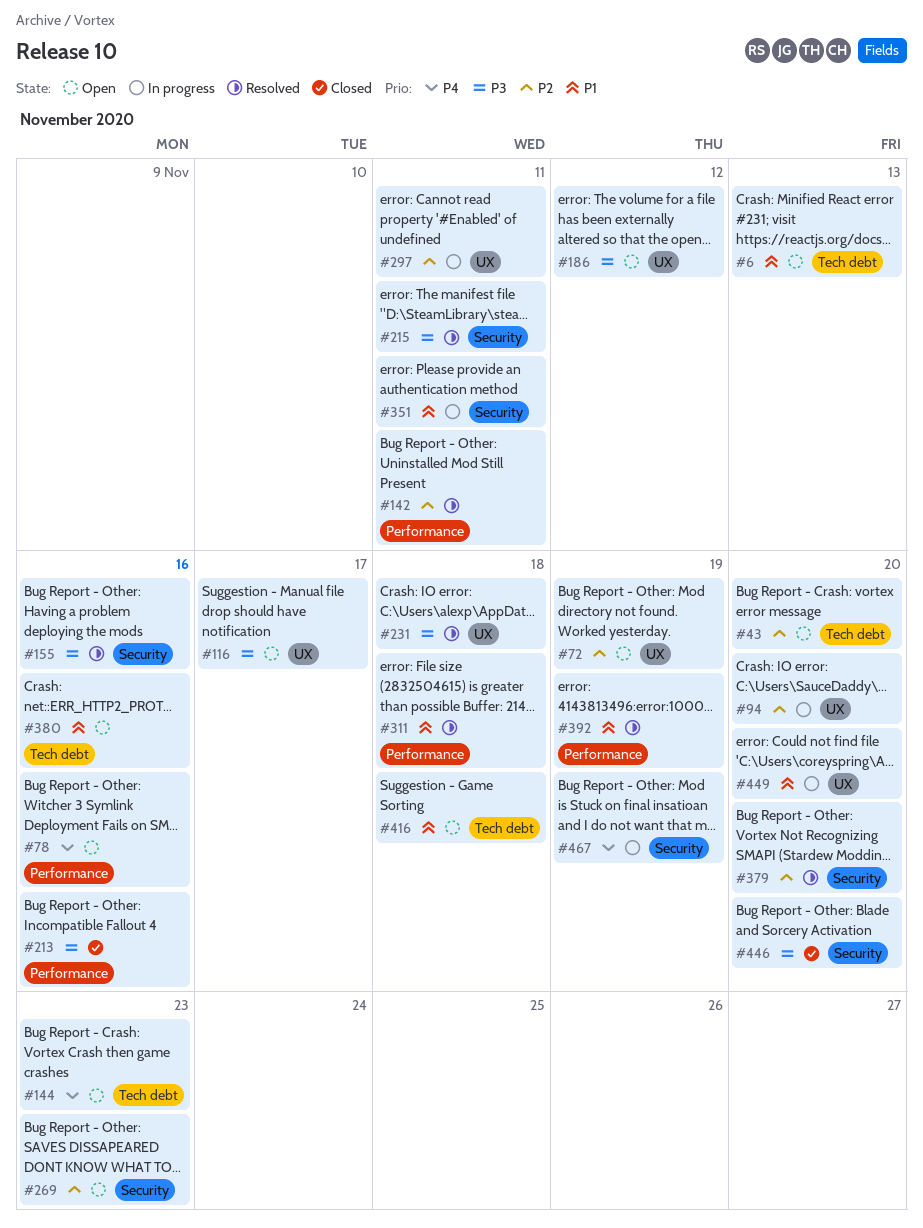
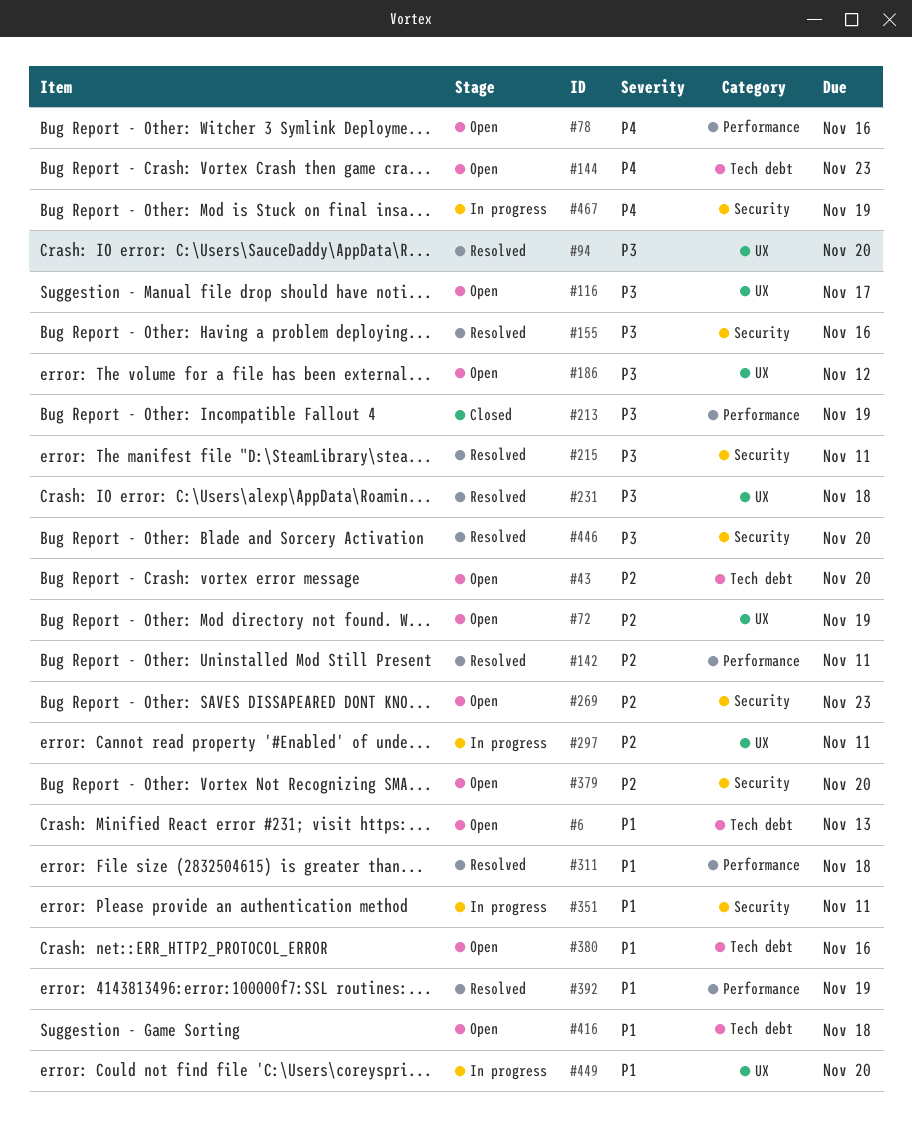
#94, status: In progress -> Resolved
#94, priority: P2 -> P3
#213, due: Nov 16 -> Nov 19
#379, status: Resolved -> Open
#446, status: Closed -> Resolved

